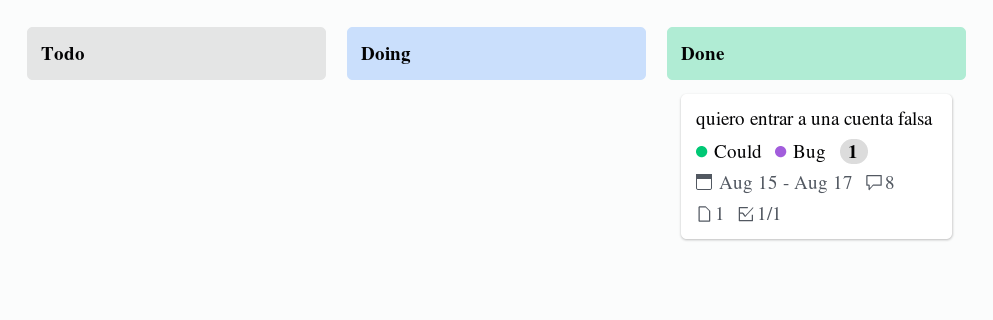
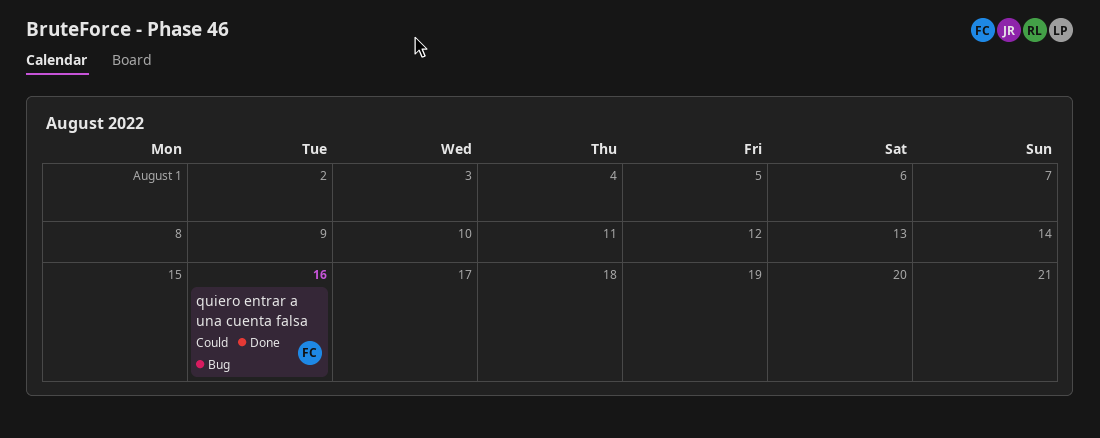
quiero entrar a una cuenta falsa, due: Aug 17 -> Aug 16

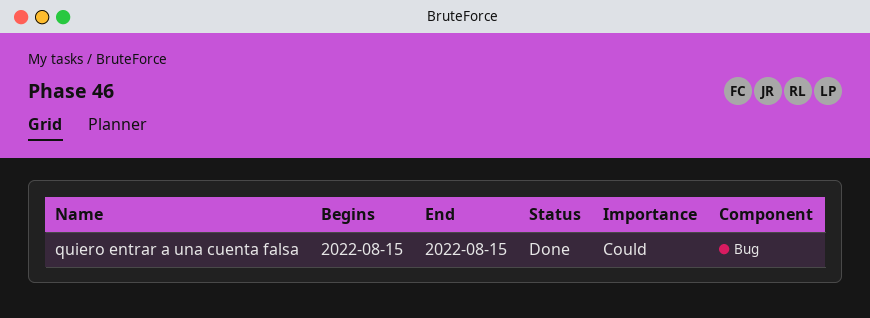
quiero entrar a una cuenta falsa, due: Aug 16 -> Aug 15

